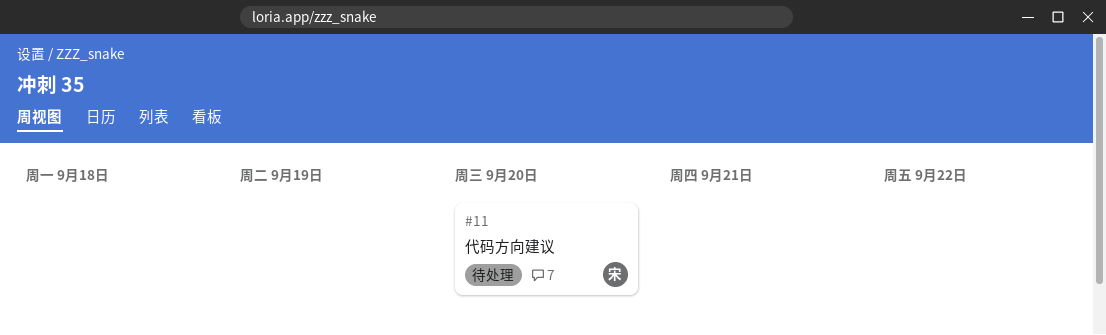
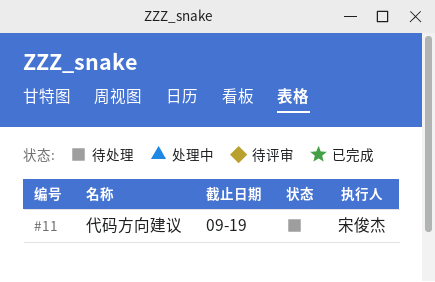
#11, due: Sep 20 -> Sep 19

